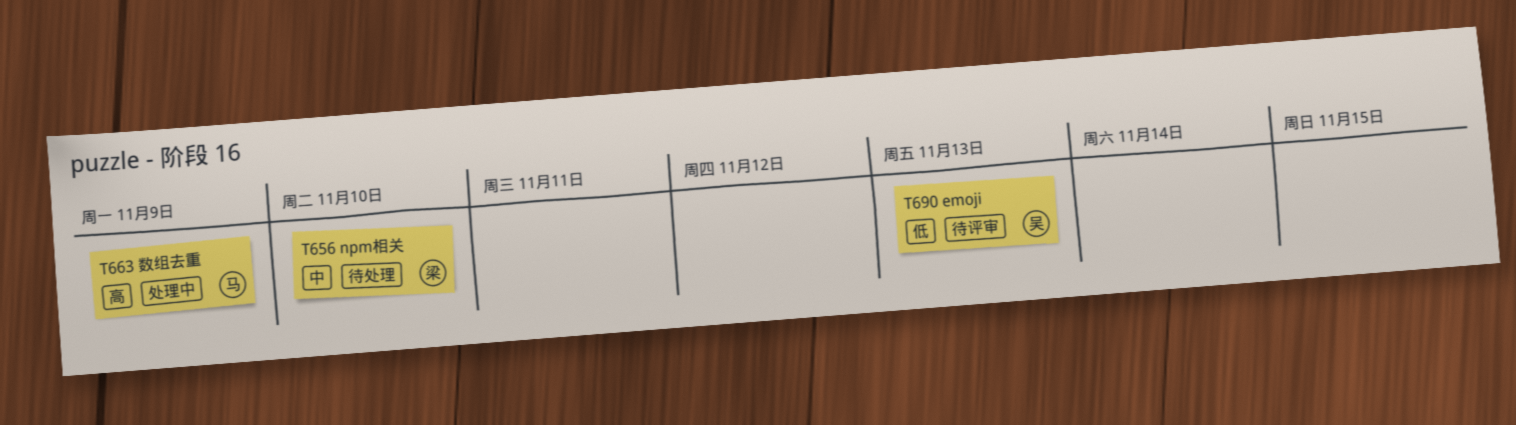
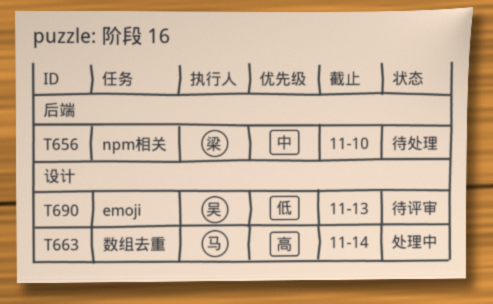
T663, due: Nov 9 -> Nov 14

